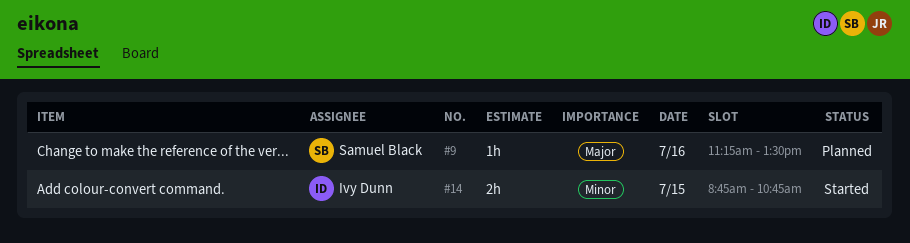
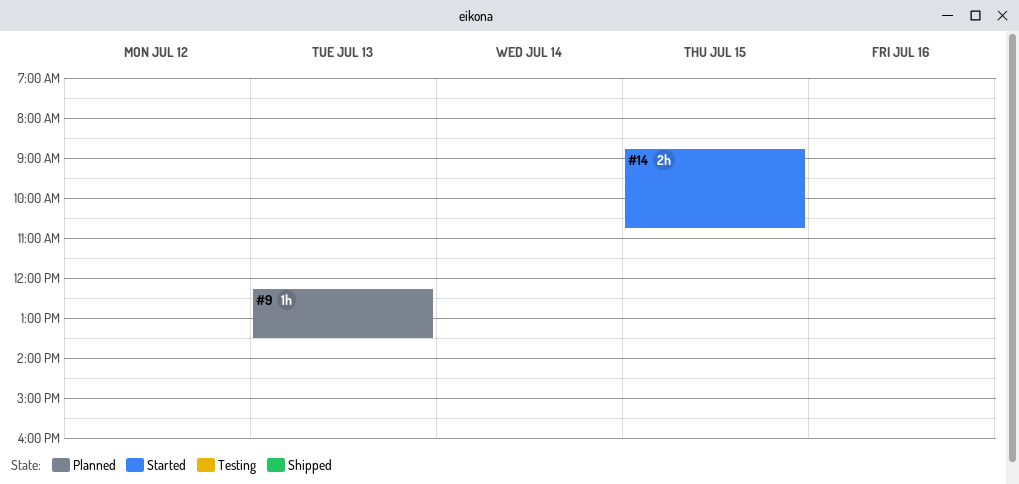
#9, day: Jul 16 -> Jul 13
#9, begins: 11:15 -> 12:15

